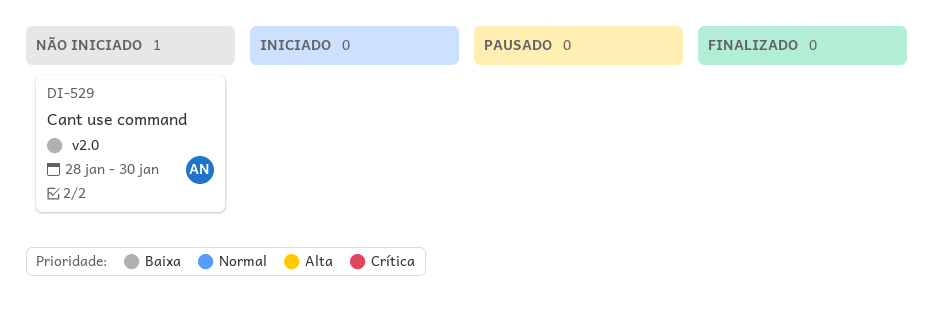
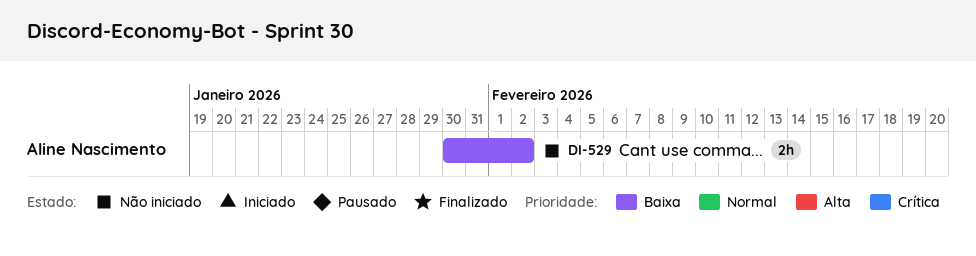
DI-529, start: Jan 28 -> Jan 30
DI-529, due: Jan 30 -> Feb 2

